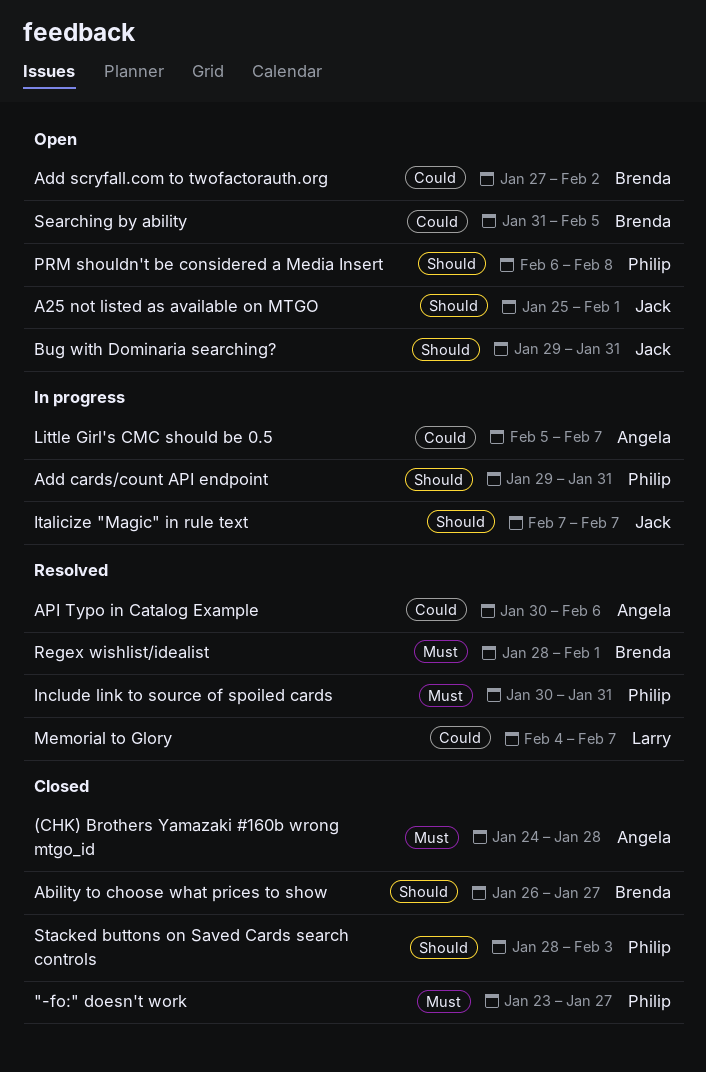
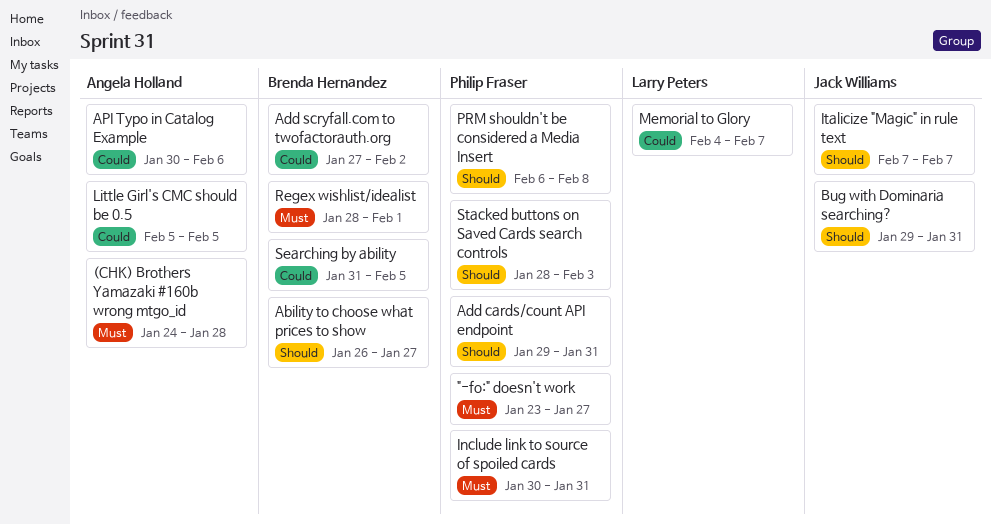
A25 not listed as available on MTGO: present -> none
Little Girl's CMC should be 0.5, due: Feb 7 -> Feb 5

